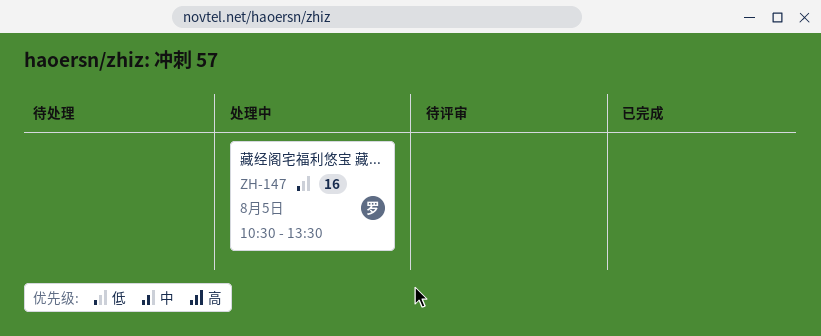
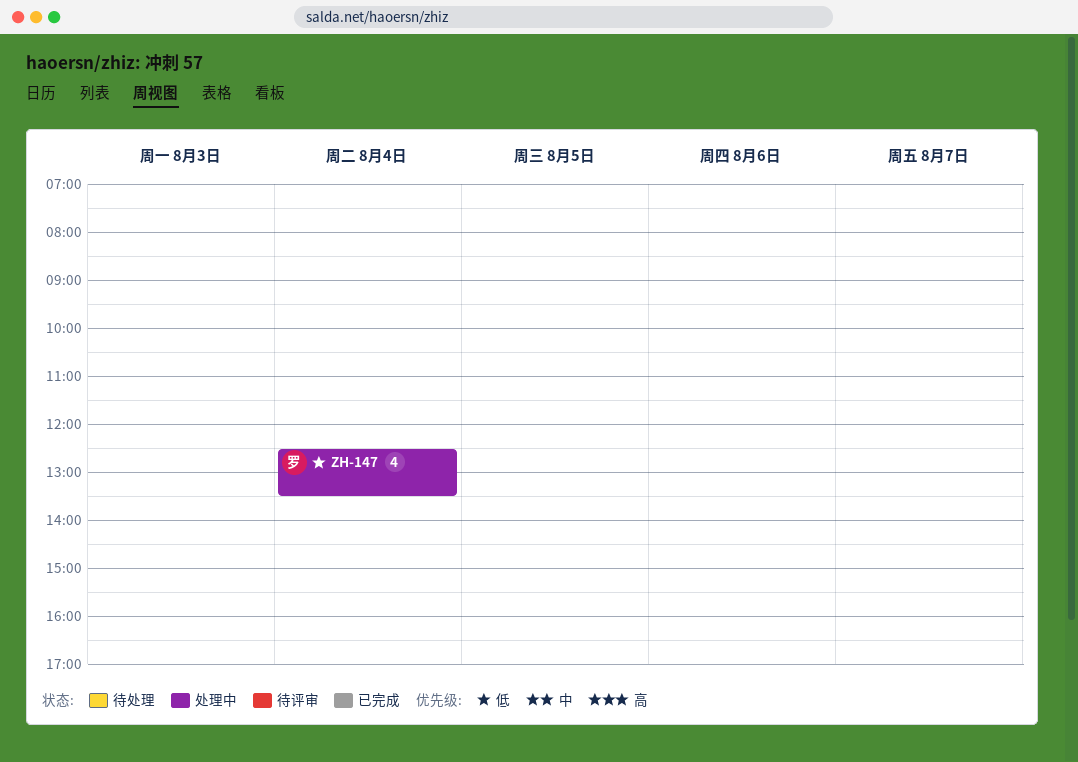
ZH-147, estimate: 16 -> 4
ZH-147, day: Aug 5 -> Aug 4
ZH-147, begins: 10:30 -> 12:30

